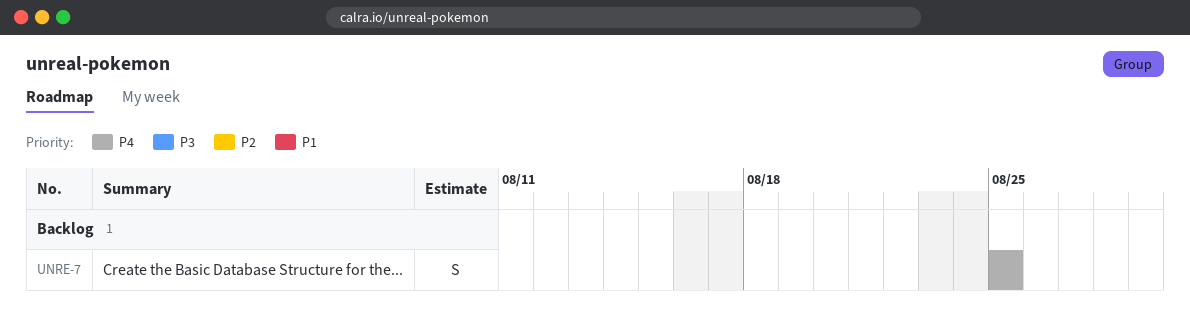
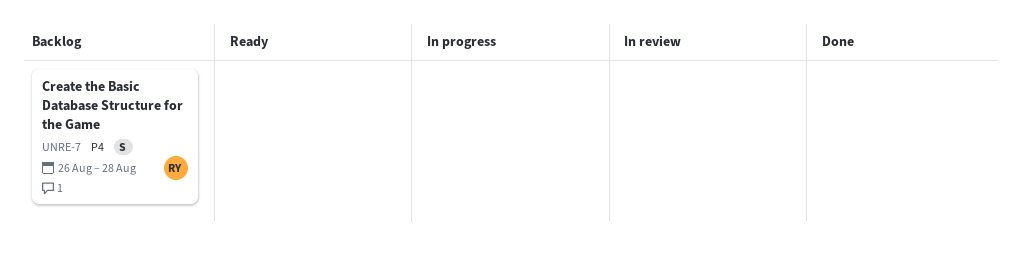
UNRE-7, start: Aug 25 -> Aug 26
UNRE-7, due: Aug 25 -> Aug 28

